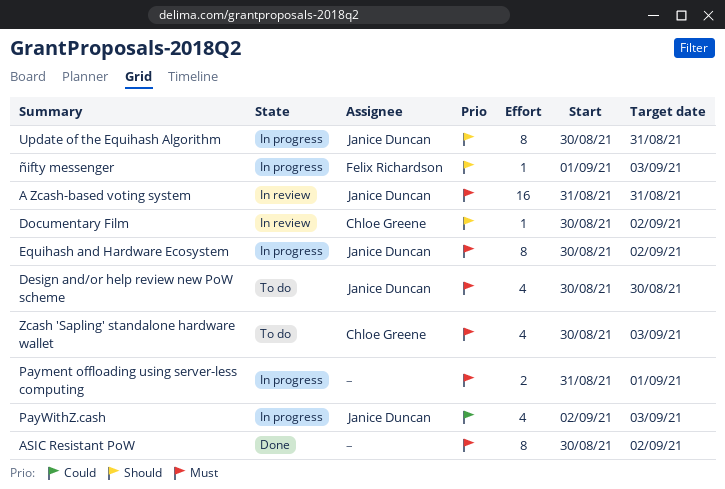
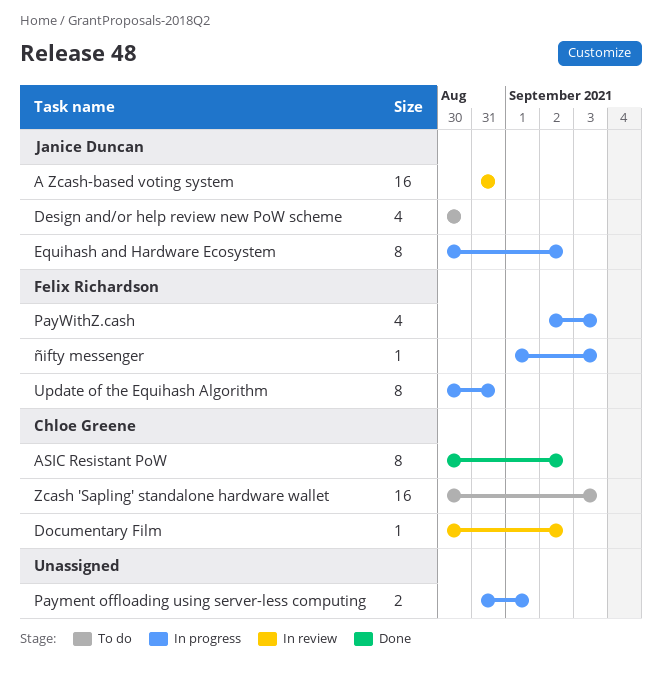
ASIC Resistant PoW, owner: none -> Chloe Greene
PayWithZ.cash, owner: Janice Duncan -> Felix Richardson
Update of the Equihash Algorithm, owner: Janice Duncan -> Felix Richardson
Zcash 'Sapling' standalone hardware wallet, estimate: 4 -> 16

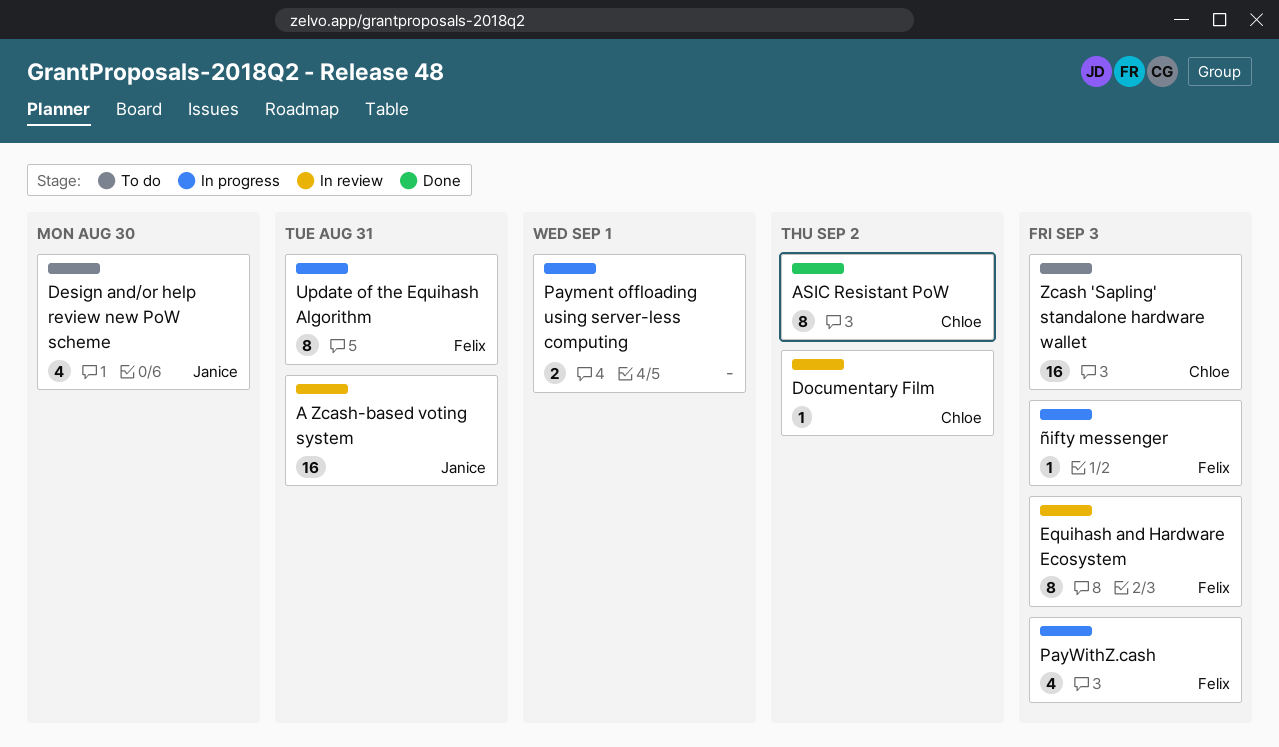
Equihash and Hardware Ecosystem, status: In progress -> In review
Equihash and Hardware Ecosystem, owner: Janice Duncan -> Felix Richardson
Equihash and Hardware Ecosystem, due: Sep 2 -> Sep 3

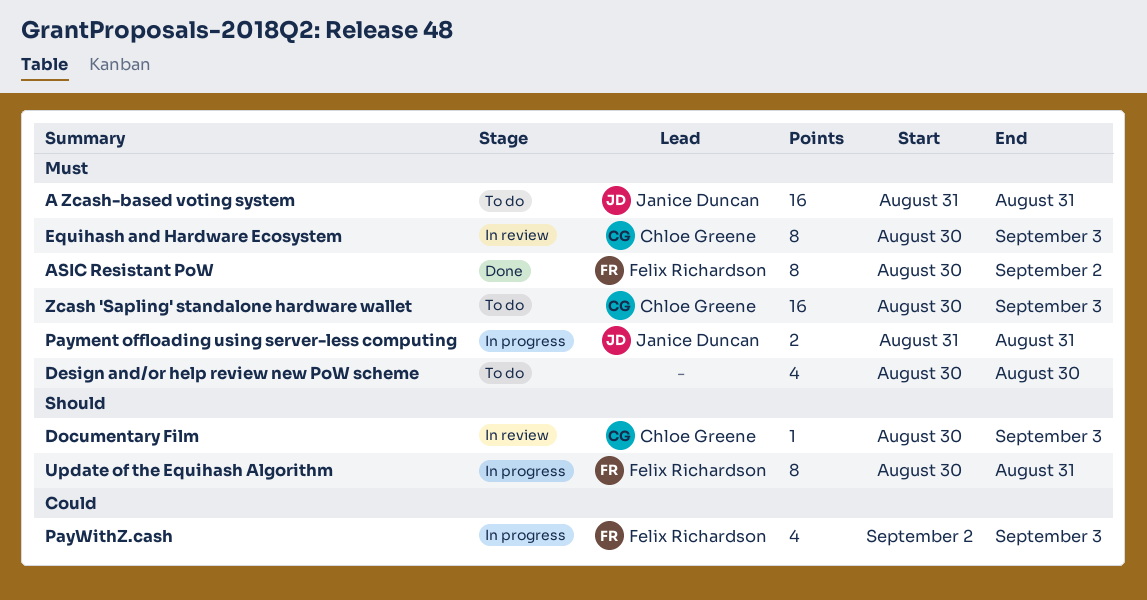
A Zcash-based voting system, status: In review -> To do
ASIC Resistant PoW, owner: Chloe Greene -> Felix Richardson
Design and/or help review new PoW scheme, owner: Janice Duncan -> none
Documentary Film, due: Sep 2 -> Sep 3
Equihash and Hardware Ecosystem, owner: Felix Richardson -> Chloe Greene
Payment offloading using server-less computing, owner: none -> Janice Duncan
Payment offloading using server-less computing, due: Sep 1 -> Aug 31
ñifty messenger: present -> none

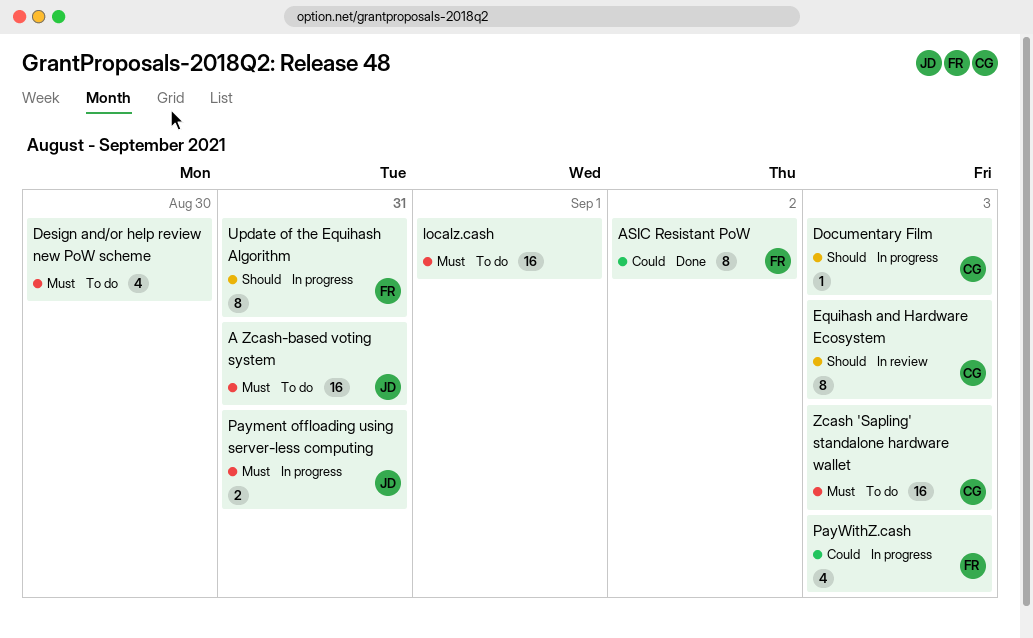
ASIC Resistant PoW, priority: Must -> Could
Documentary Film, status: In review -> In progress
Equihash and Hardware Ecosystem, priority: Must -> Should
localz.cash: none -> present

